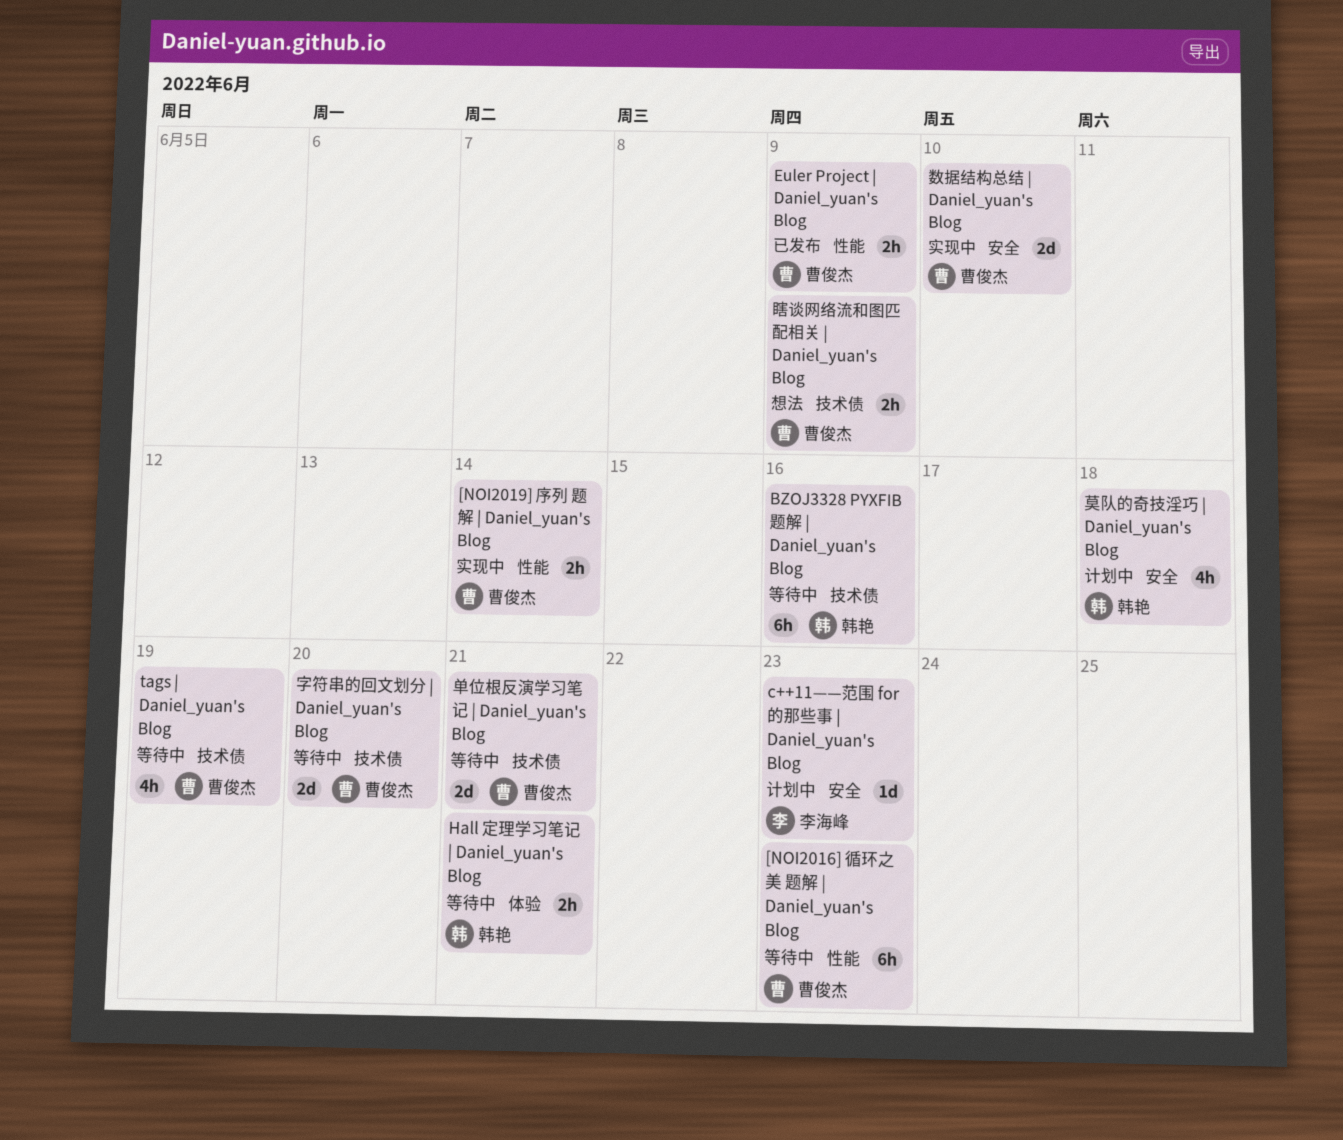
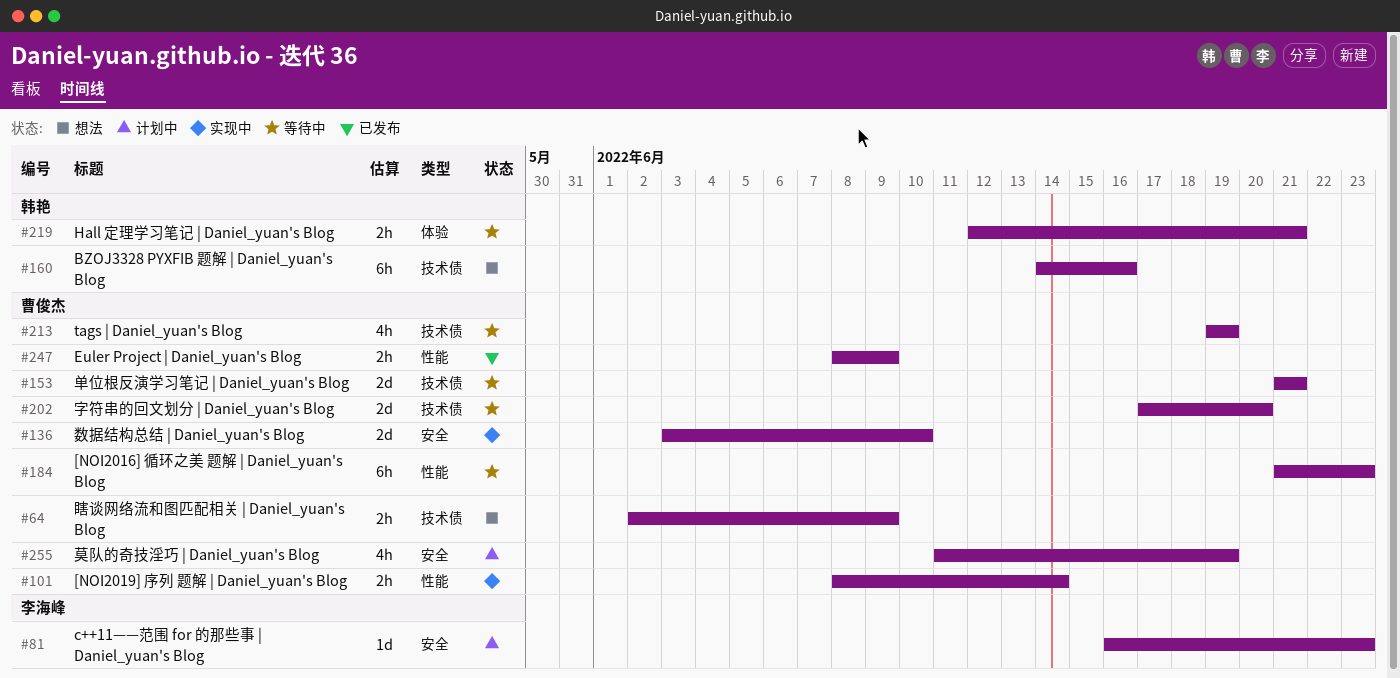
BZOJ3328 PYXFIB 题解 | Daniel_yuan's Blog, status: 等待中 -> 想法
莫队的奇技淫巧 | Daniel_yuan's Blog, owner: 韩艳 -> 曹俊杰
莫队的奇技淫巧 | Daniel_yuan's Blog, due: Jun 18 -> Jun 19

